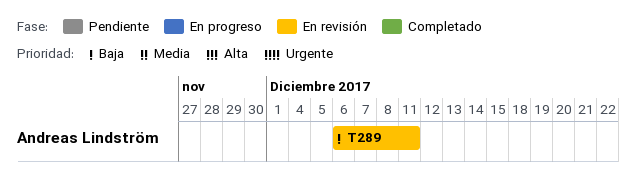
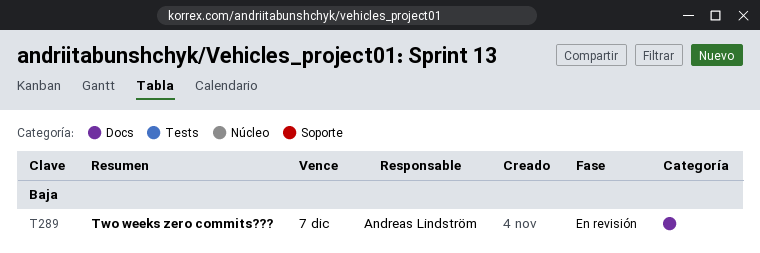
T289, due: Dec 11 -> Dec 7

